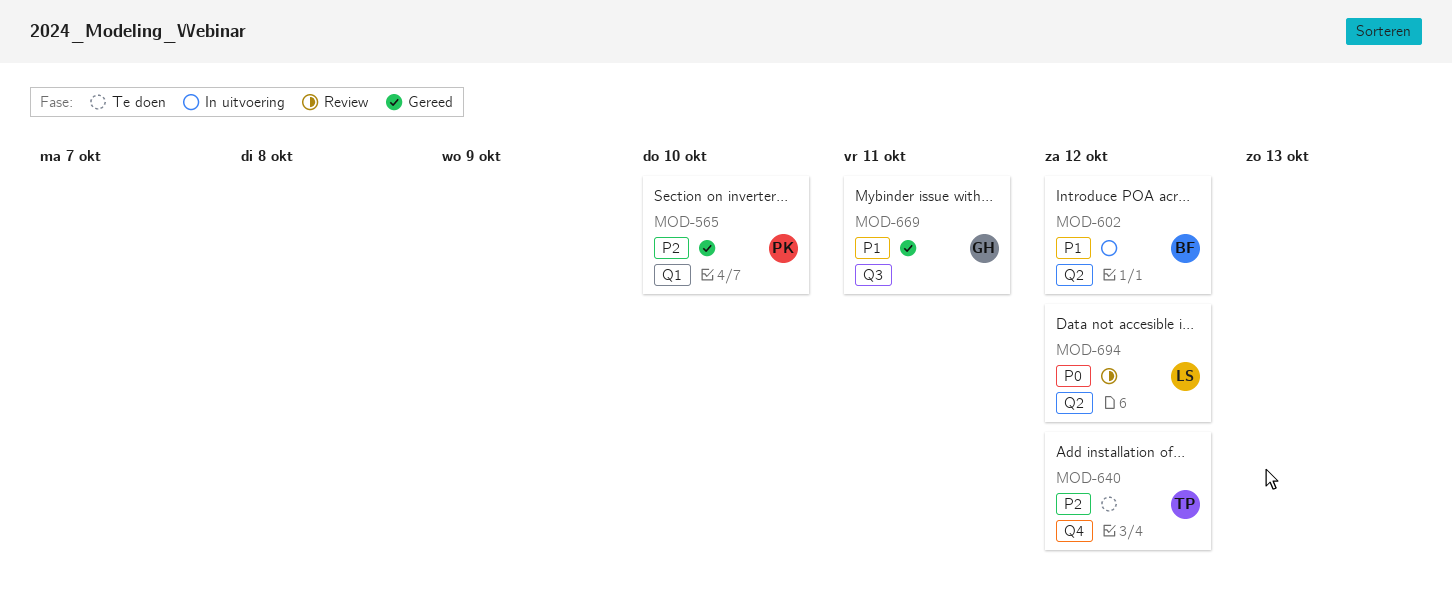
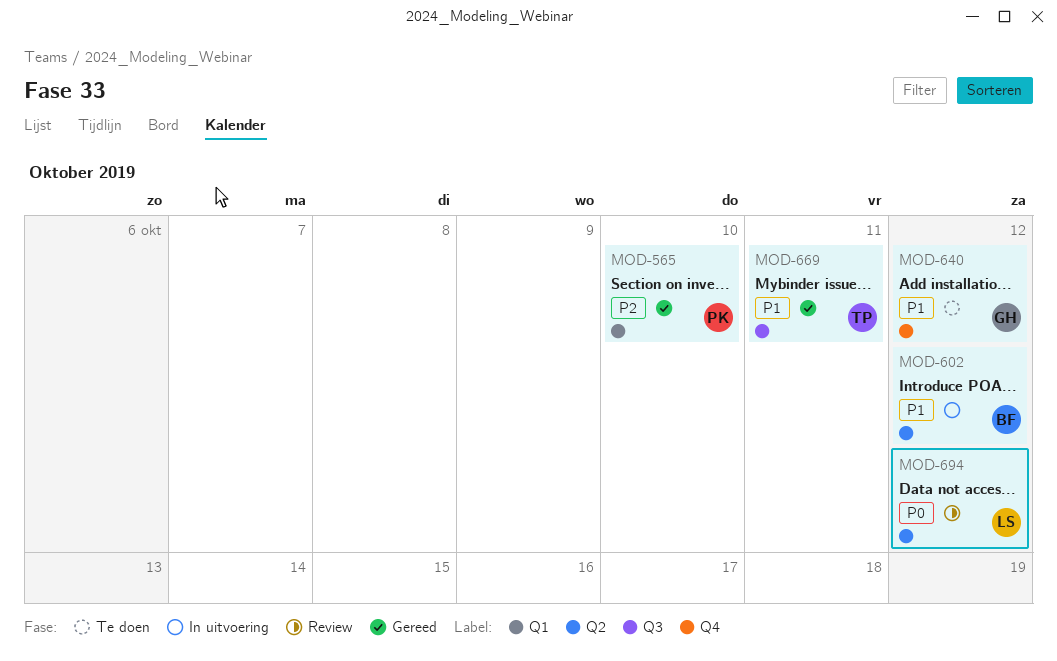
MOD-640, owner: TP -> GH
MOD-640, priority: P2 -> P1
MOD-669, owner: GH -> TP

